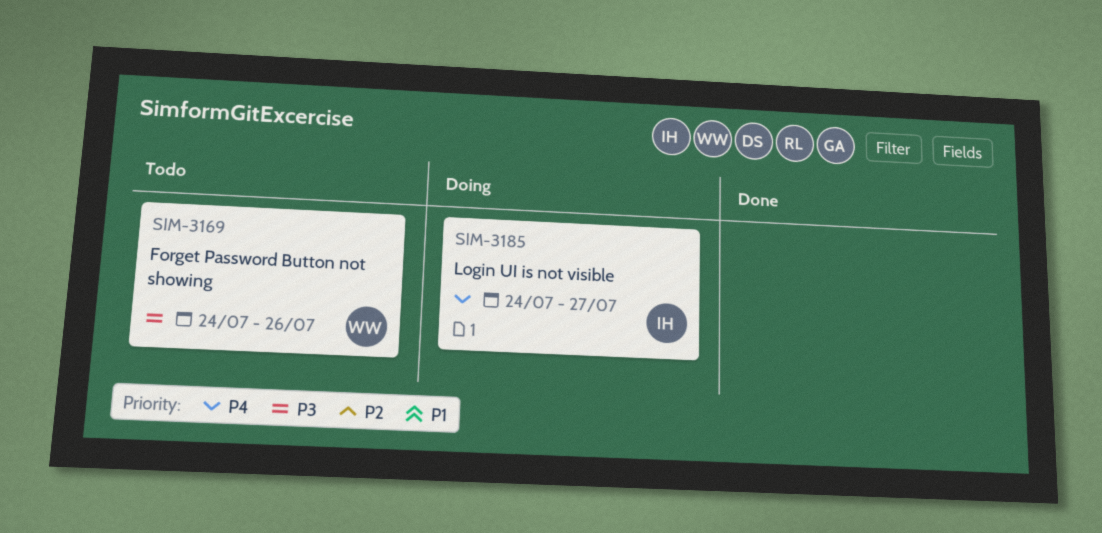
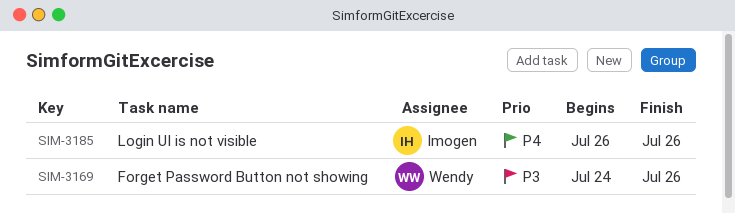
SIM-3185, start: Jul 24 -> Jul 26
SIM-3185, due: Jul 27 -> Jul 26

